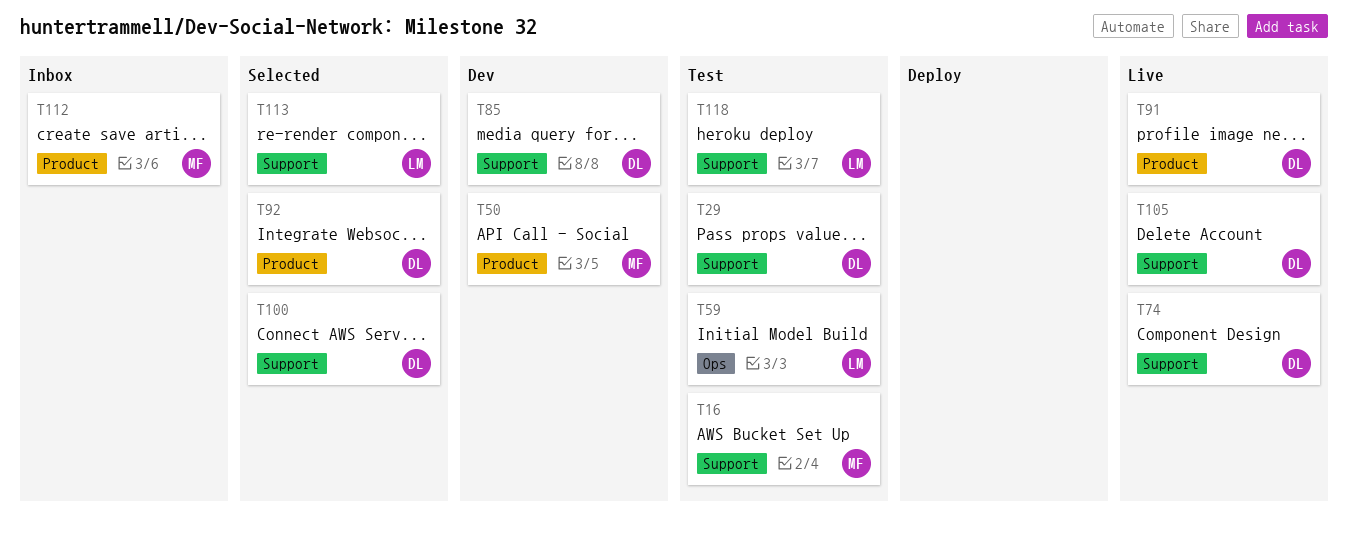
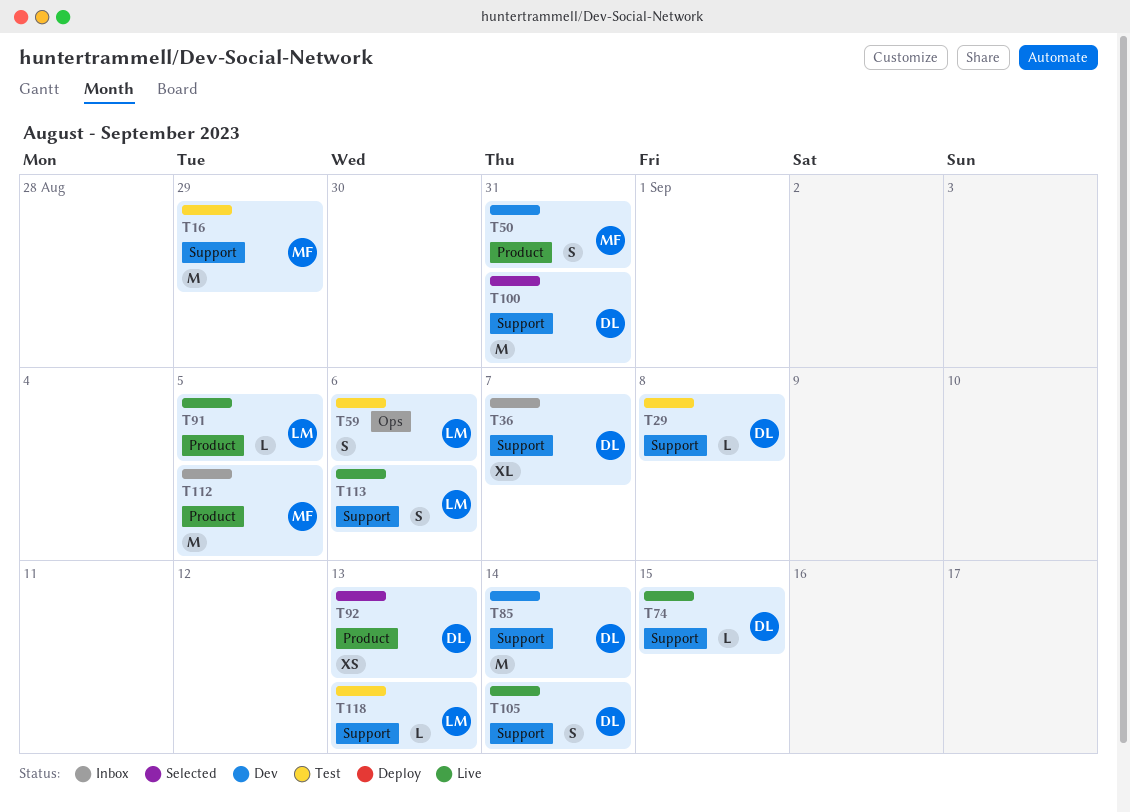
T36: none -> present
T91, owner: DL -> LM
T113, status: Selected -> Live

